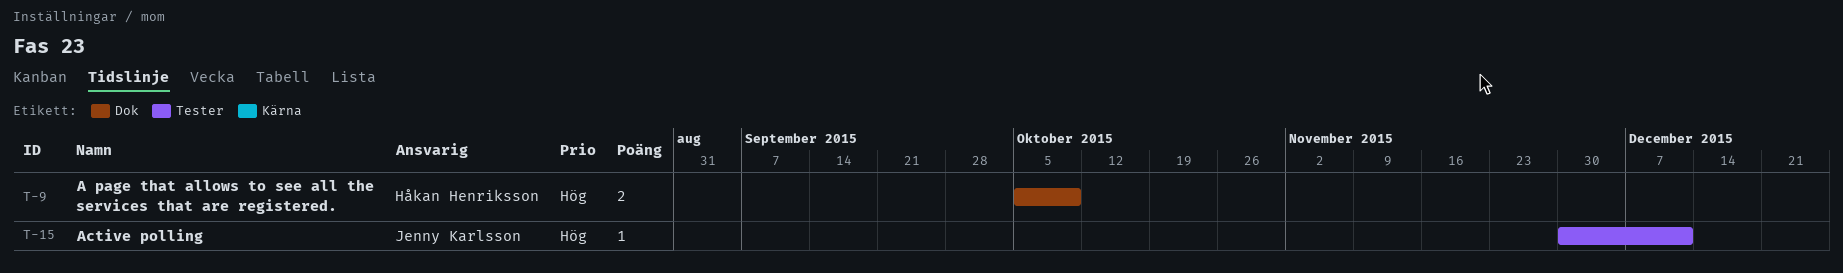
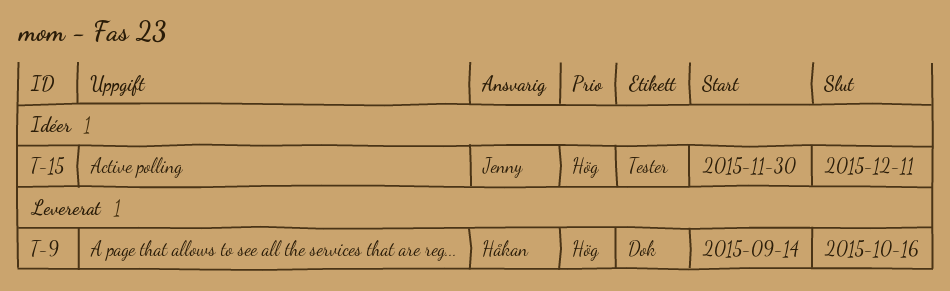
T-9, start: Oct 5 -> Sep 14
T-9, due: Oct 9 -> Oct 16

